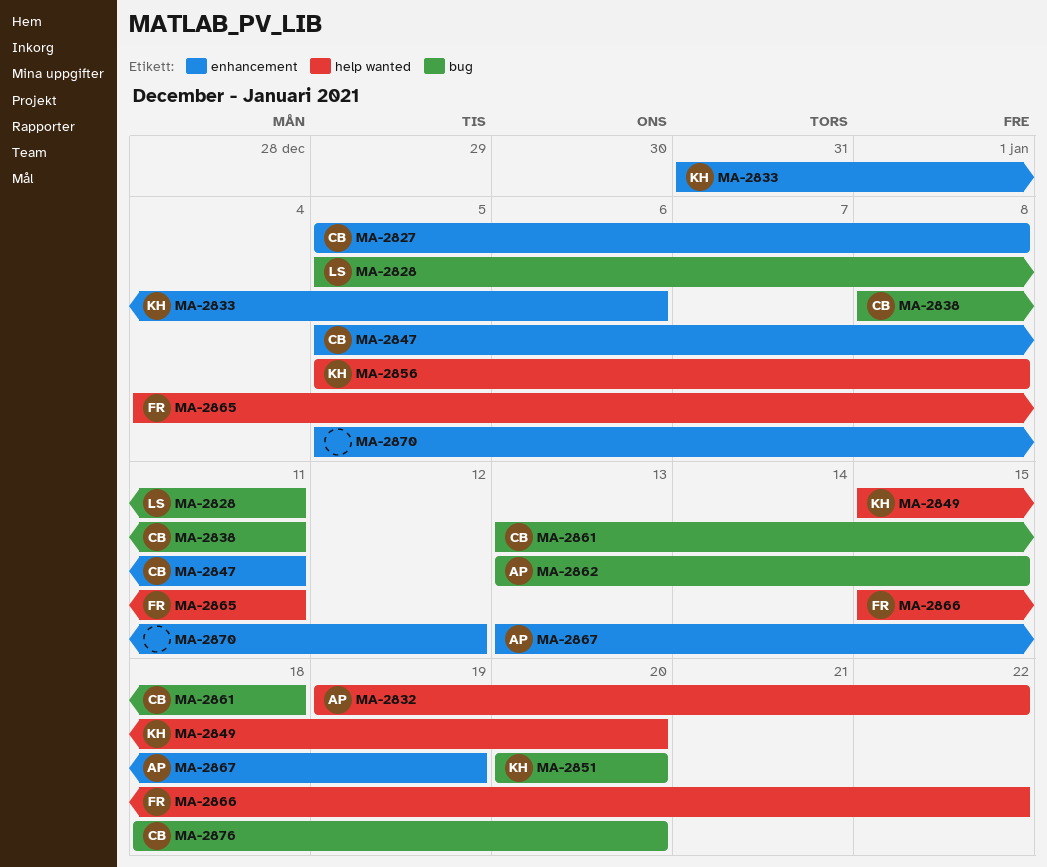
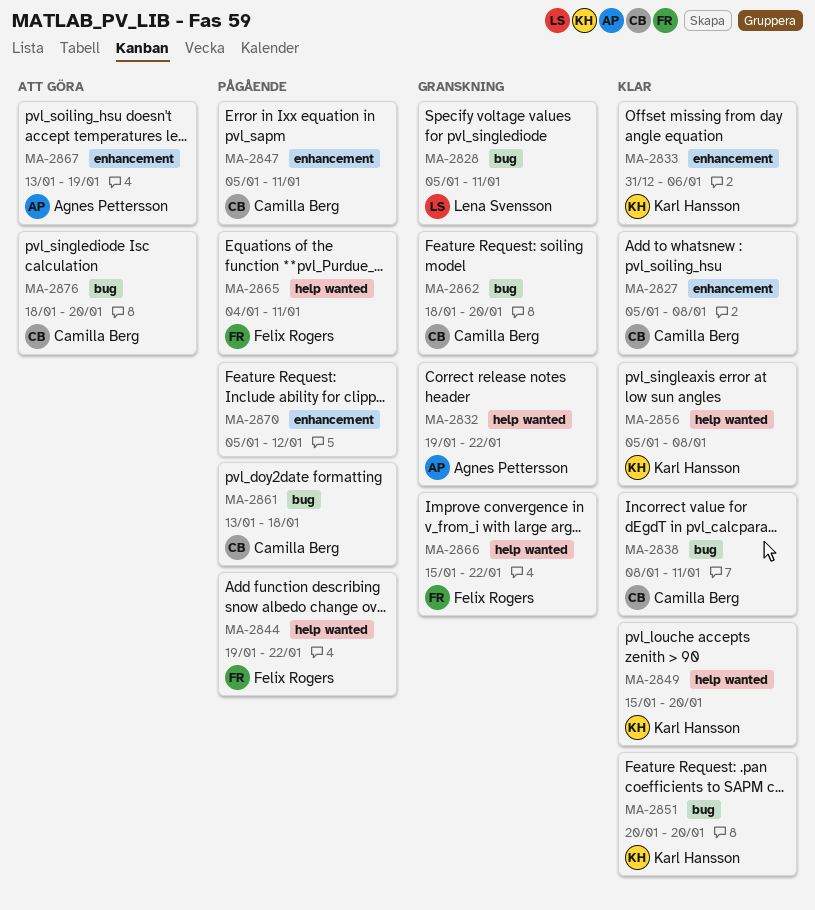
MA-2844: none -> present
MA-2862, owner: Agnes Pettersson -> Camilla Berg
MA-2862, start: Jan 13 -> Jan 18
MA-2862, due: Jan 15 -> Jan 20

